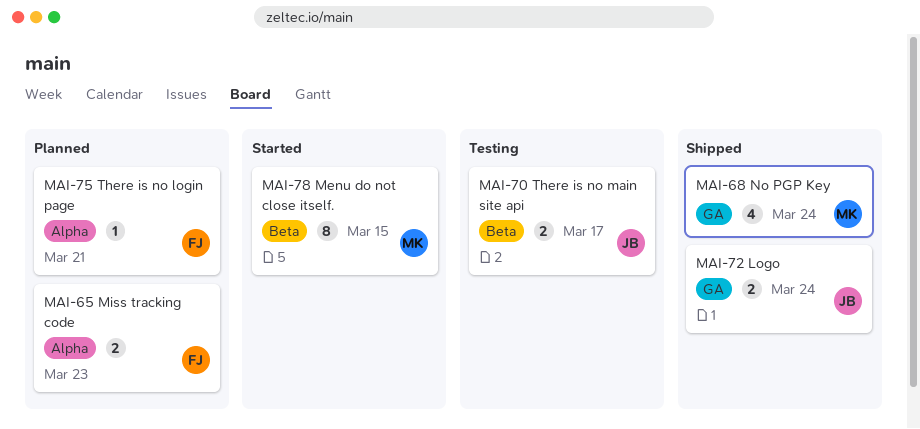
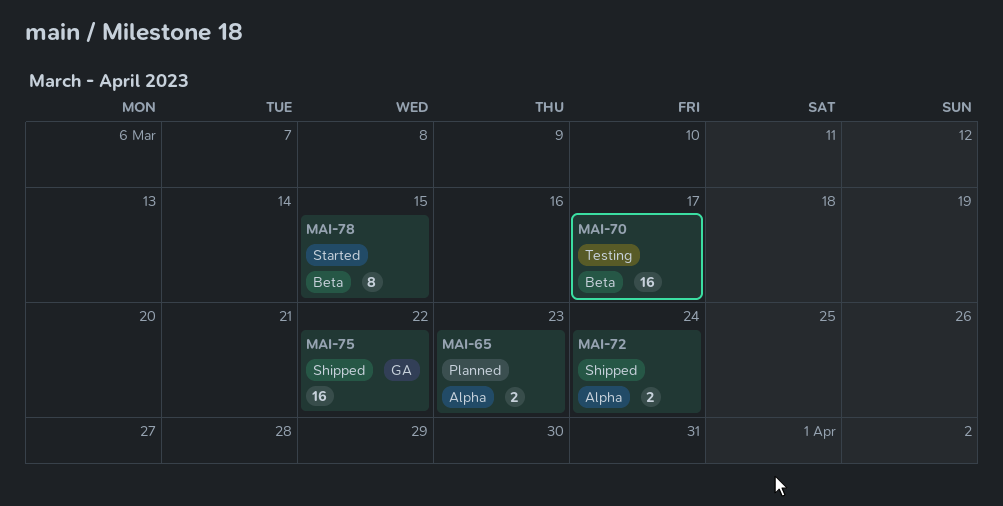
MAI-68: present -> none
MAI-70, estimate: 2 -> 16
MAI-72, label: GA -> Alpha
MAI-75, status: Planned -> Shipped
MAI-75, label: Alpha -> GA
MAI-75, estimate: 1 -> 16
MAI-75, due: Mar 21 -> Mar 22

